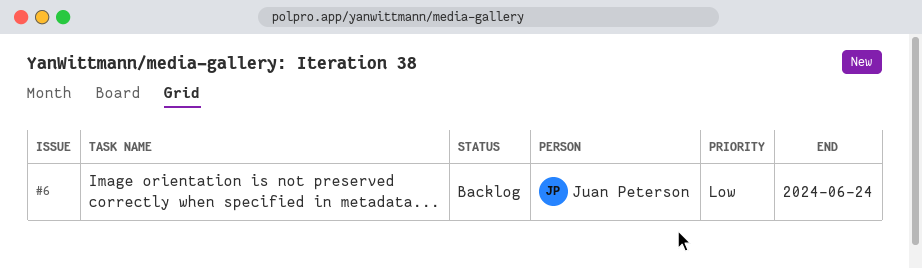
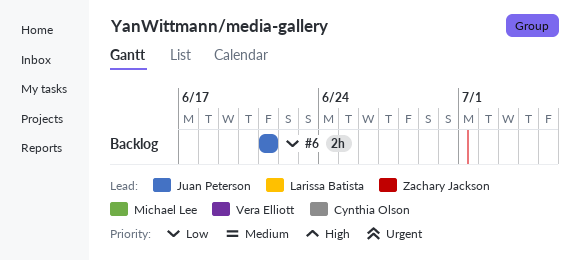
#6, due: Jun 24 -> Jun 21

